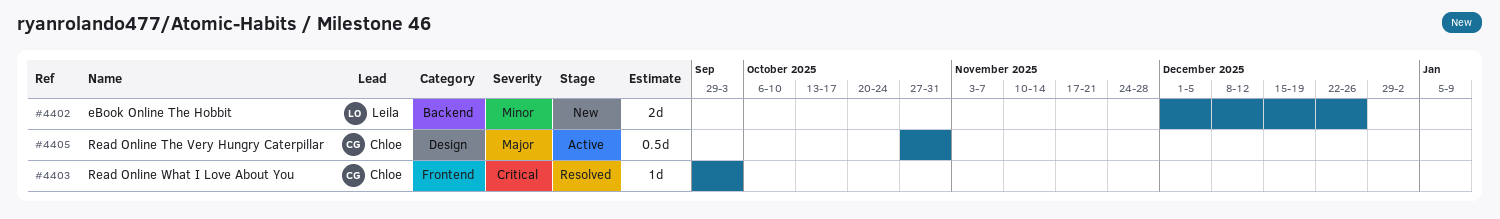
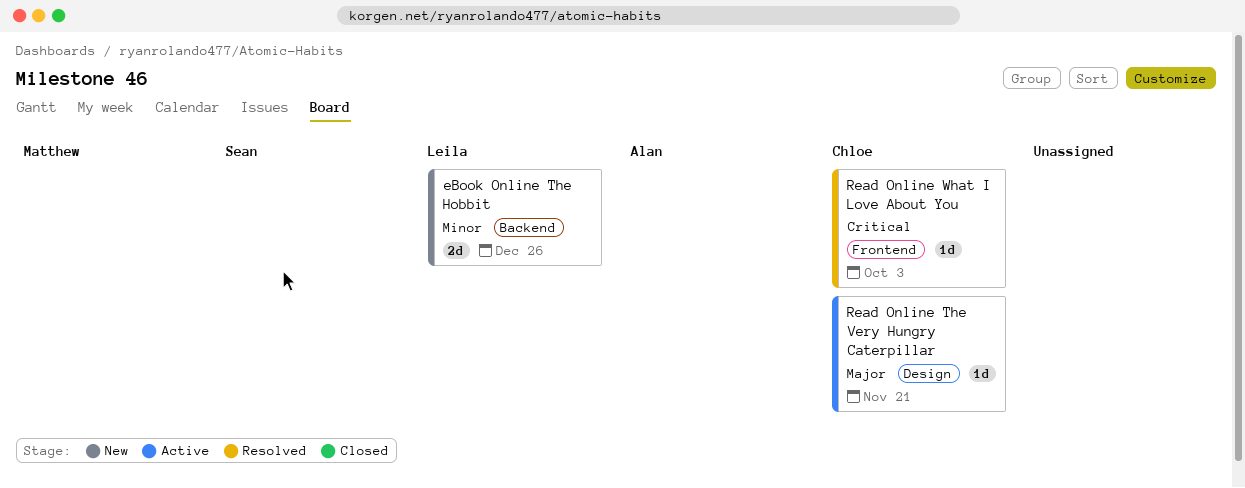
Read Online The Very Hungry Caterpillar, estimate: 0.5d -> 1d
Read Online The Very Hungry Caterpillar, due: Oct 31 -> Nov 21

